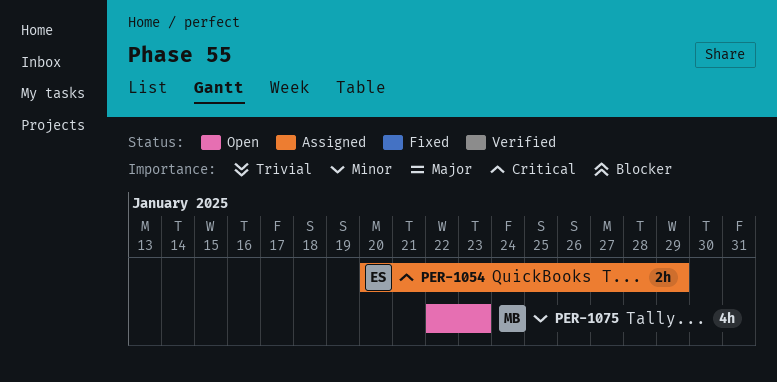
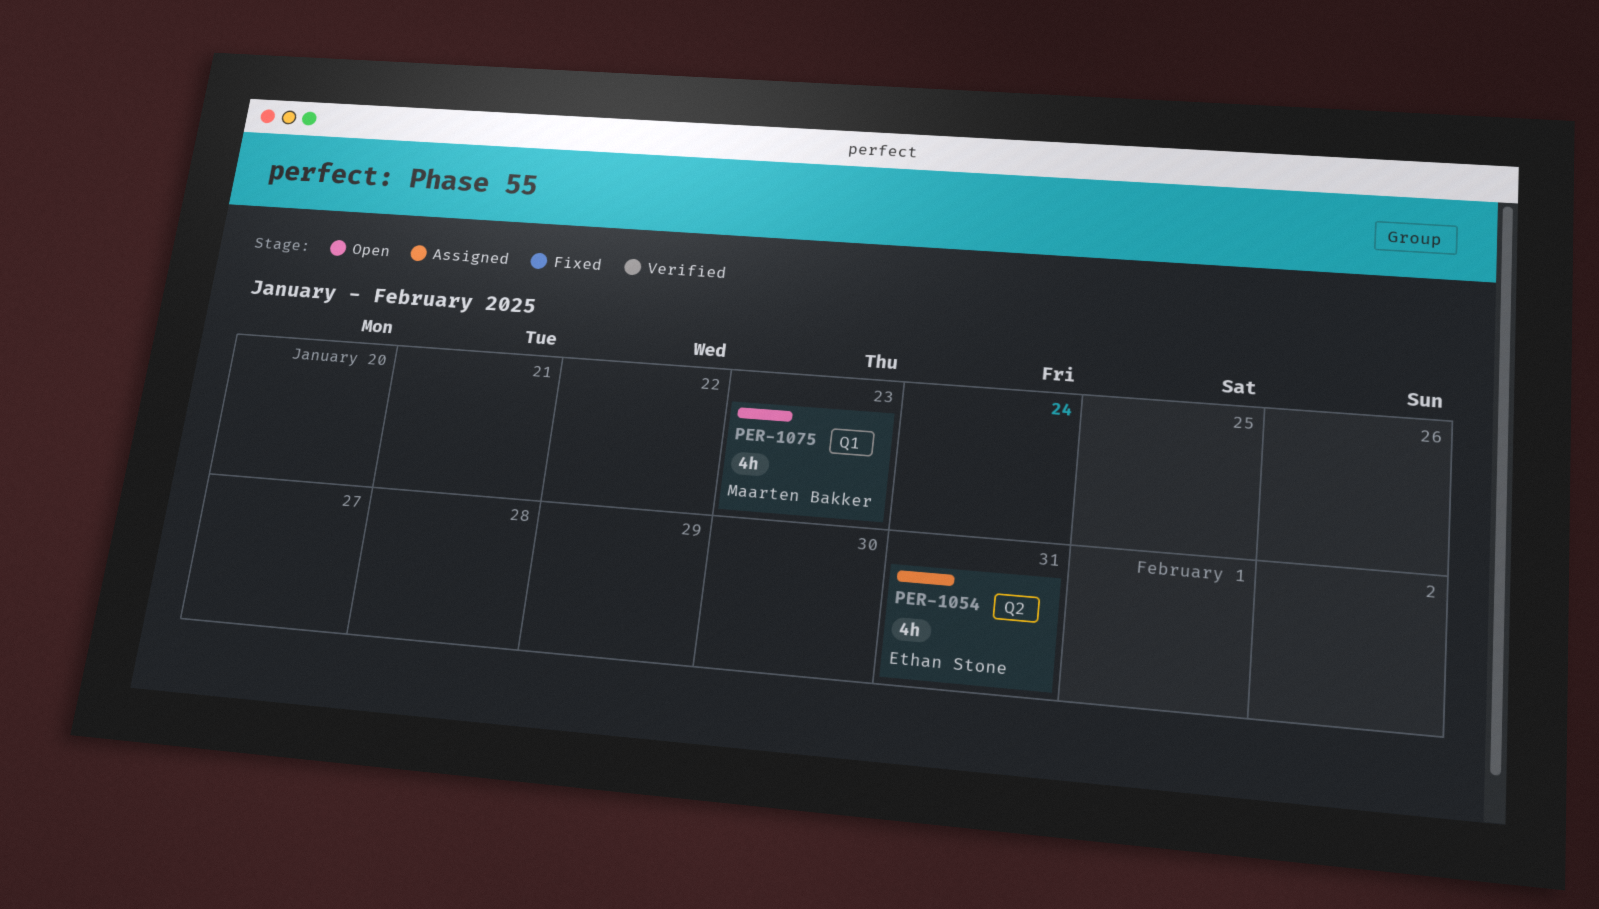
PER-1054, estimate: 2h -> 4h
PER-1054, due: Jan 29 -> Jan 31

